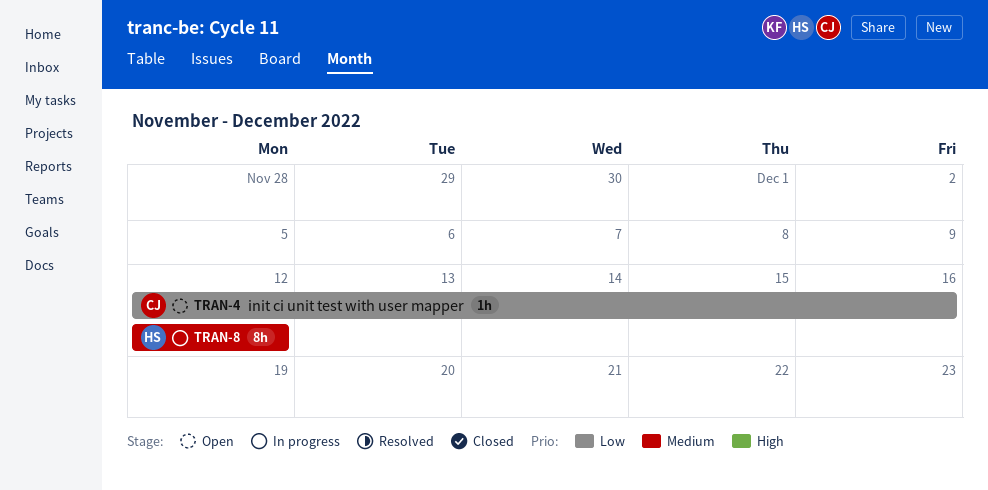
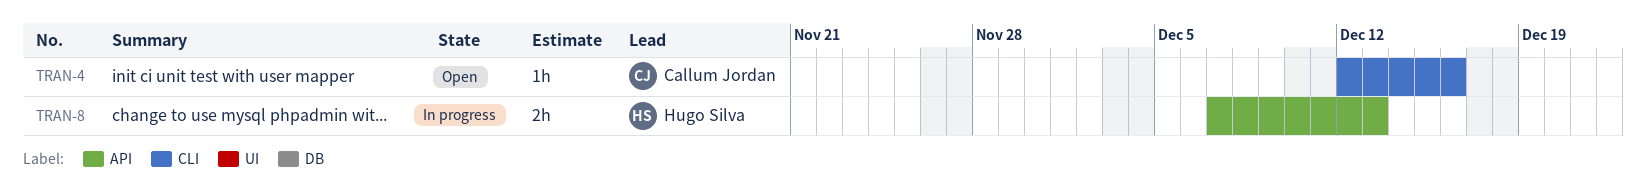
TRAN-8, estimate: 8h -> 2h
TRAN-8, start: Dec 12 -> Dec 7
TRAN-8, due: Dec 12 -> Dec 13

